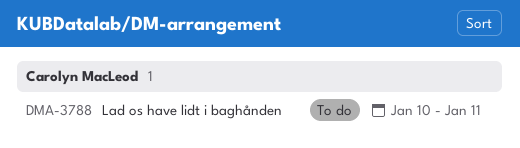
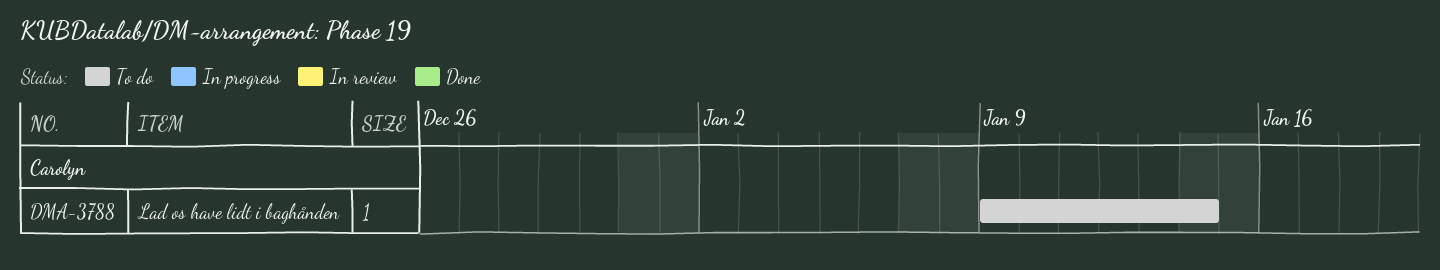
DMA-3788, start: Jan 10 -> Jan 9
DMA-3788, due: Jan 11 -> Jan 14

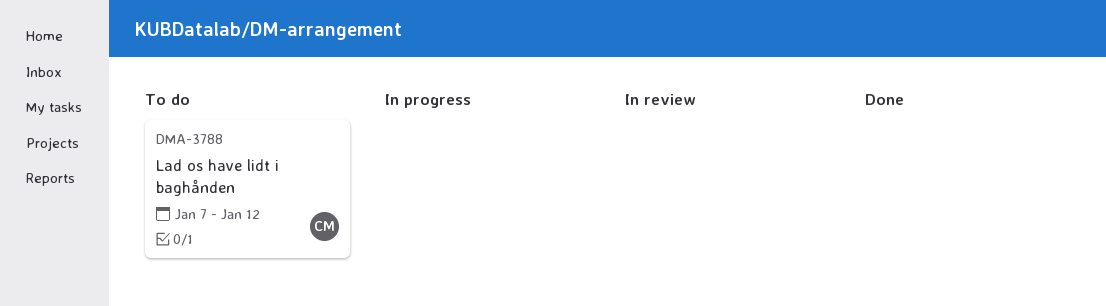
DMA-3788, start: Jan 9 -> Jan 7
DMA-3788, due: Jan 14 -> Jan 12

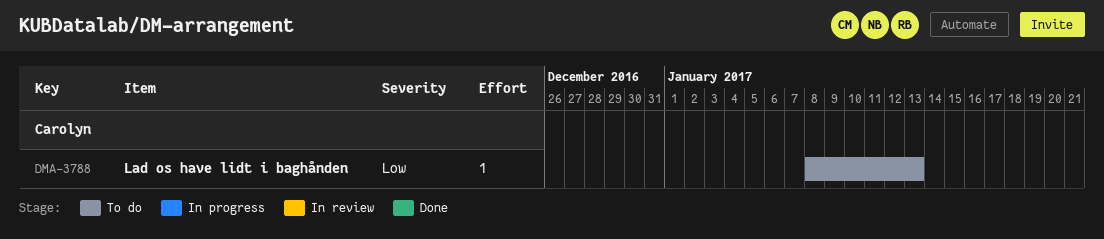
DMA-3788, start: Jan 7 -> Jan 8
DMA-3788, due: Jan 12 -> Jan 13

